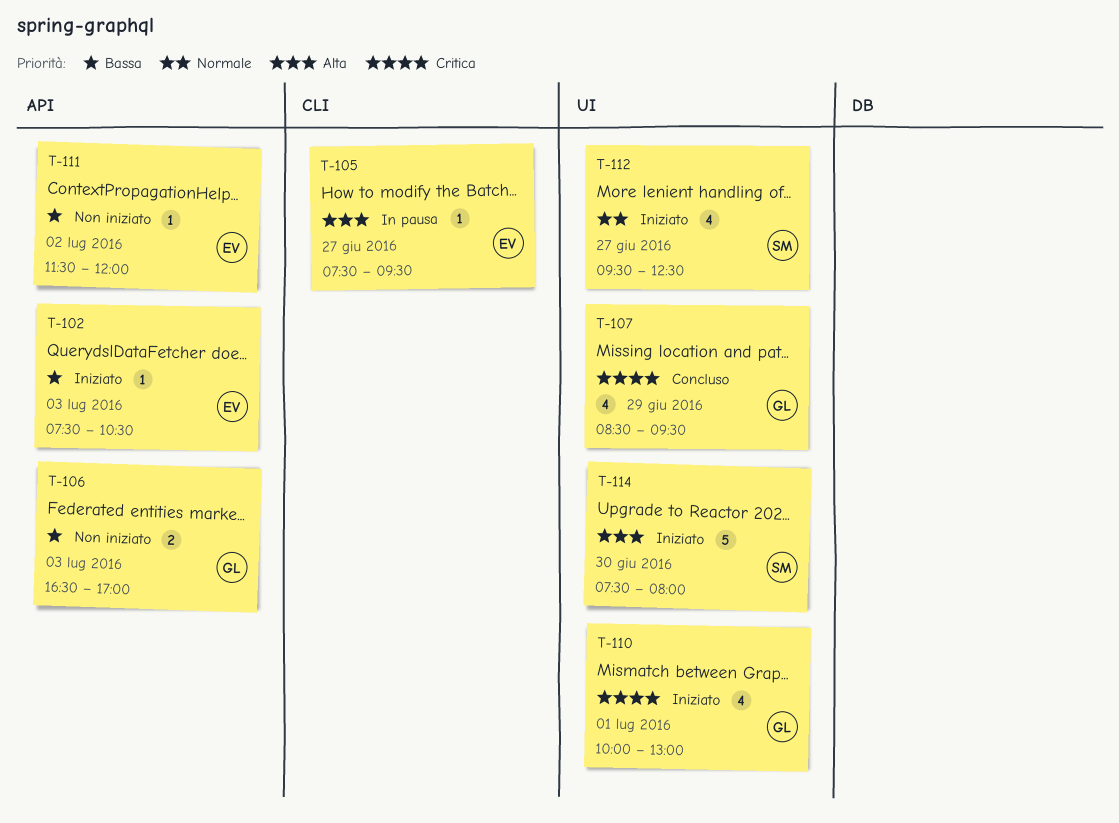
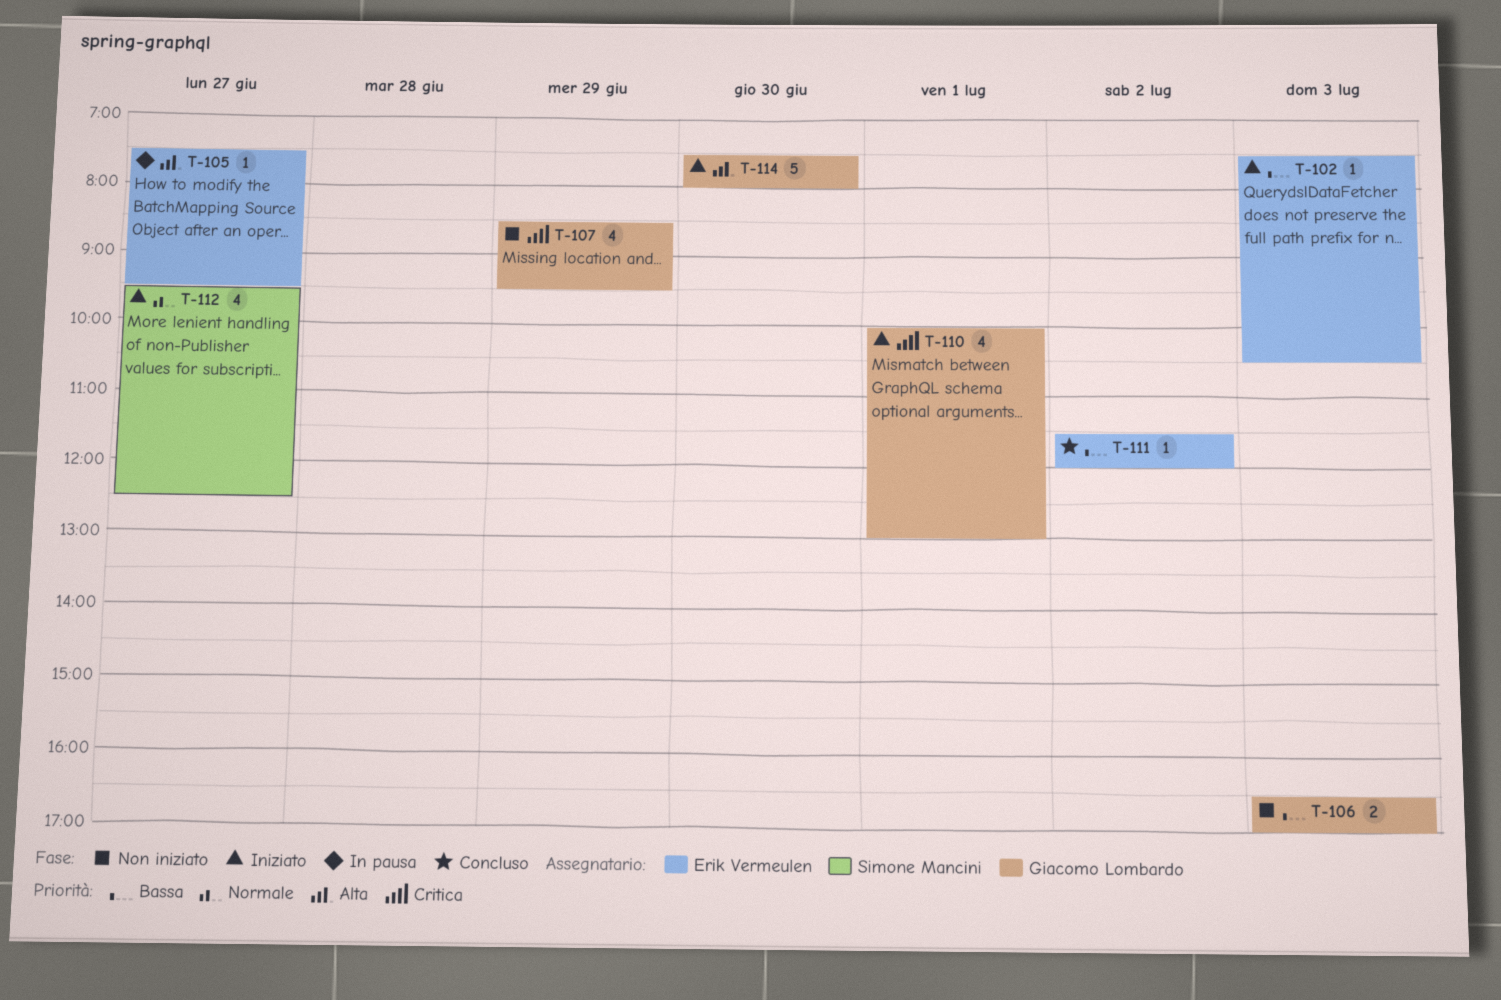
T-107, status: Concluso -> Non iniziato
T-111, status: Non iniziato -> Concluso
T-114, owner: Simone Mancini -> Giacomo Lombardo

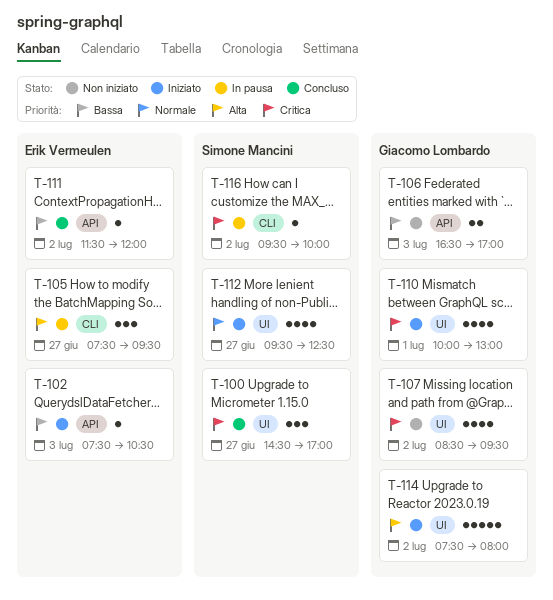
T-100: none -> present
T-105, estimate: 1 -> 3
T-107, day: Jun 29 -> Jul 2
T-114, day: Jun 30 -> Jul 2
T-116: none -> present

